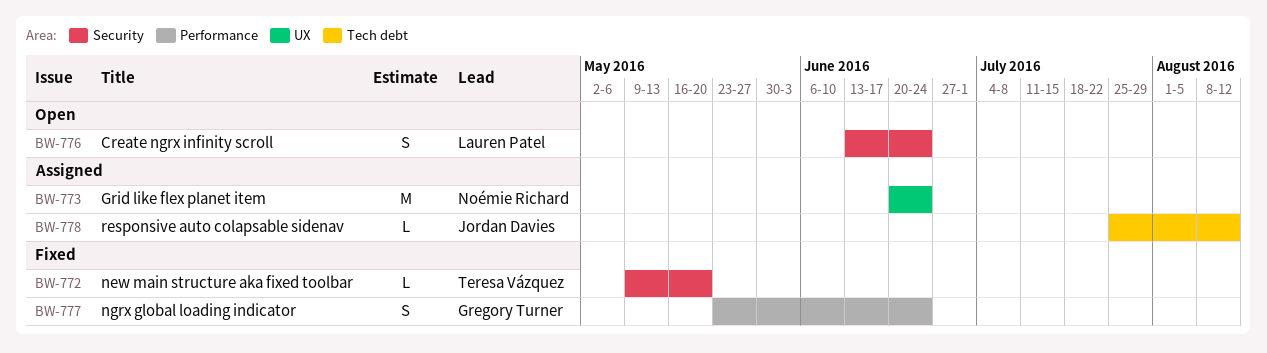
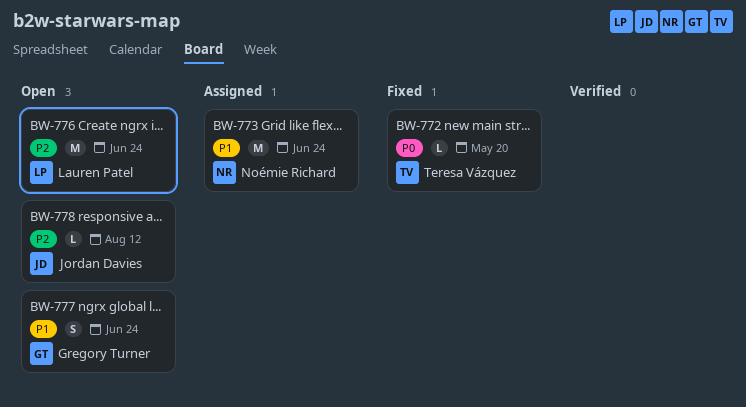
BW-776, estimate: S -> M
BW-777, status: Fixed -> Open
BW-778, status: Assigned -> Open

